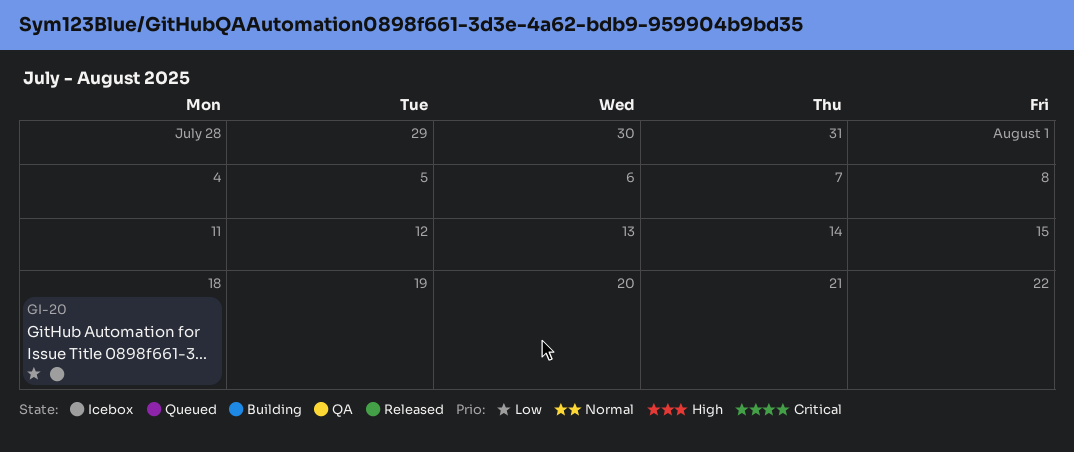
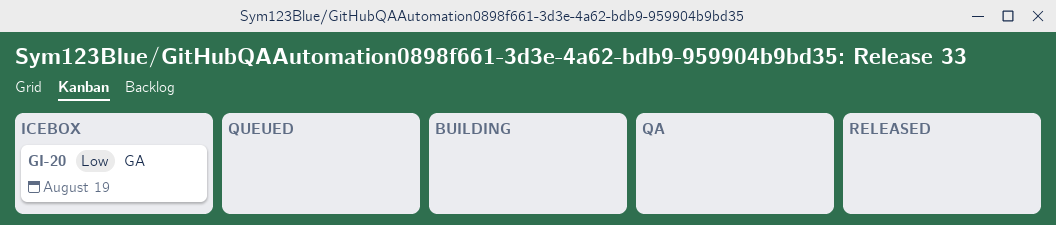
GI-20, due: Aug 18 -> Aug 19

